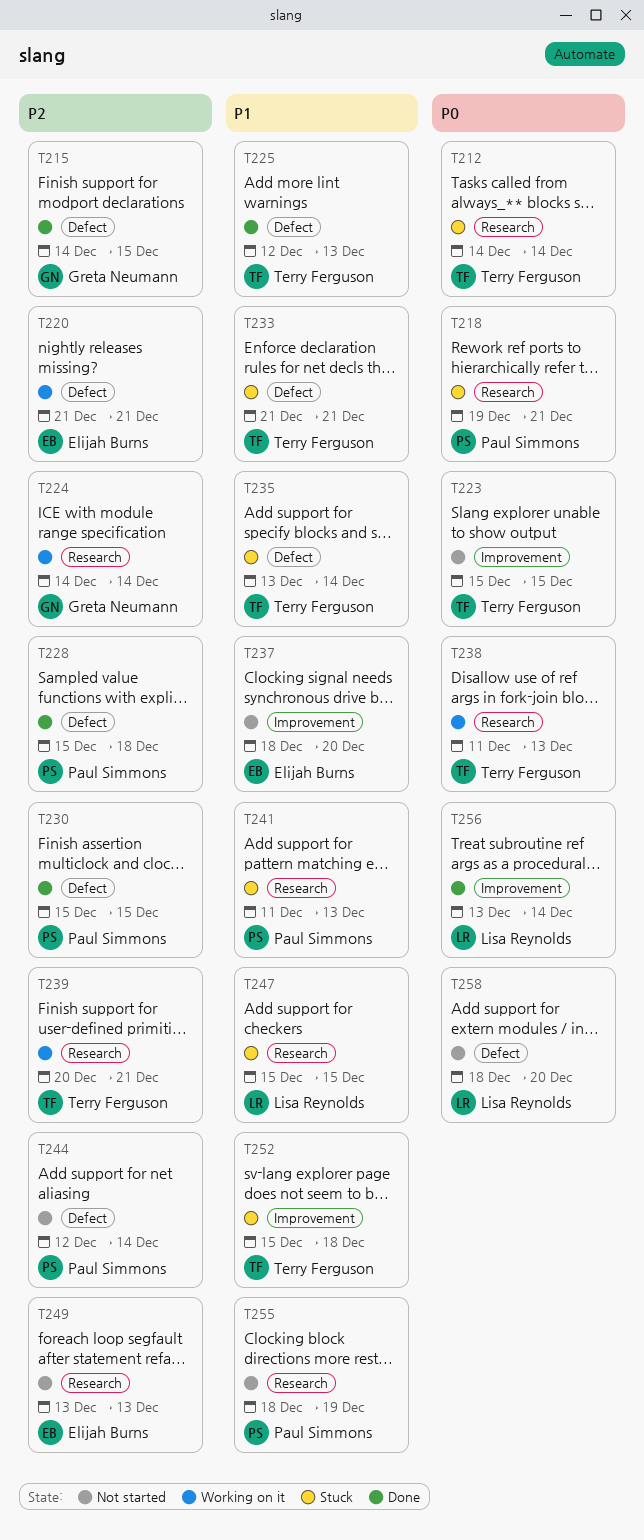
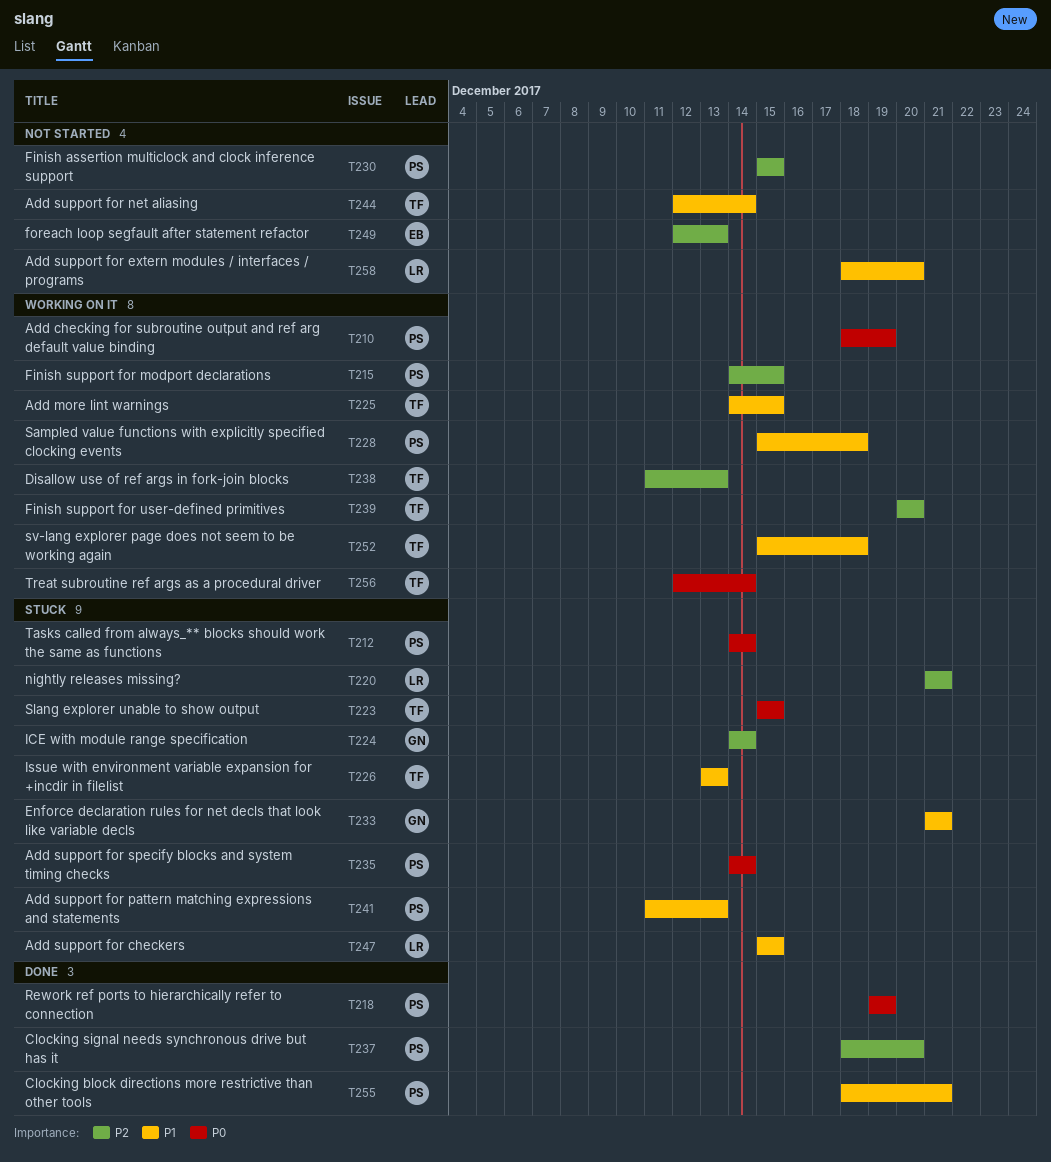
T210: none -> present
T212, owner: Terry Ferguson -> Paul Simmons
T215, status: Done -> Working on it
T215, owner: Greta Neumann -> Paul Simmons
T218, status: Stuck -> Done
T218, due: Dec 21 -> Dec 19
T220, status: Working on it -> Stuck
T220, owner: Elijah Burns -> Lisa Reynolds
T223, status: Not started -> Stuck
T224, status: Working on it -> Stuck
T225, status: Done -> Working on it
T225, start: Dec 12 -> Dec 14
T225, due: Dec 13 -> Dec 15
T226: none -> present
T228, status: Done -> Working on it
T228, priority: P2 -> P1
T230, status: Done -> Not started
T233, owner: Terry Ferguson -> Greta Neumann
T235, owner: Terry Ferguson -> Paul Simmons
T235, priority: P1 -> P0
T235, start: Dec 13 -> Dec 14
T237, status: Not started -> Done
T237, owner: Elijah Burns -> Paul Simmons
T237, priority: P1 -> P2
T238, priority: P0 -> P2
T239, due: Dec 21 -> Dec 20
T244, owner: Paul Simmons -> Terry Ferguson
T244, priority: P2 -> P1
T249, start: Dec 13 -> Dec 12
T252, status: Stuck -> Working on it
T255, status: Not started -> Done
T255, due: Dec 19 -> Dec 21
T256, status: Done -> Working on it
T256, owner: Lisa Reynolds -> Terry Ferguson
T256, start: Dec 13 -> Dec 12
T258, priority: P0 -> P1

